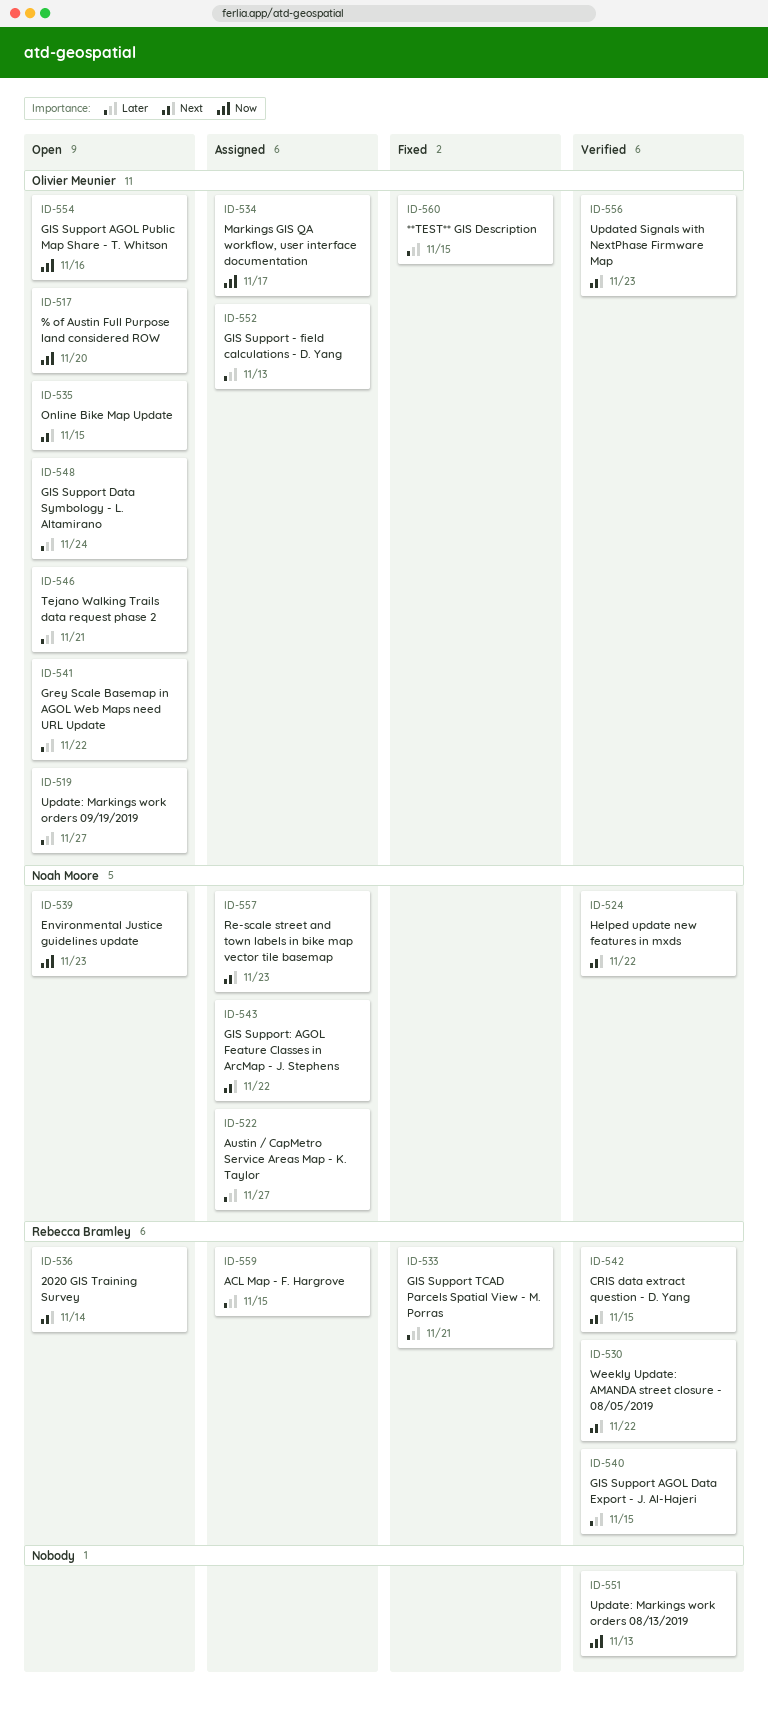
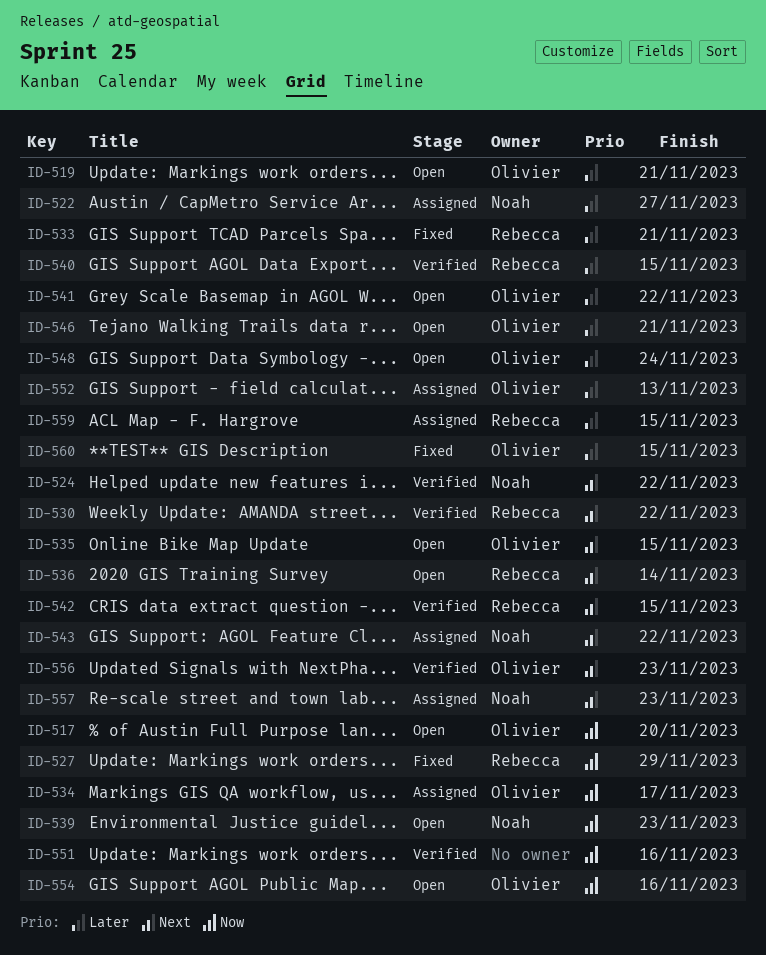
ID-519, due: Nov 27 -> Nov 21
ID-527: none -> present
ID-551, due: Nov 13 -> Nov 16

